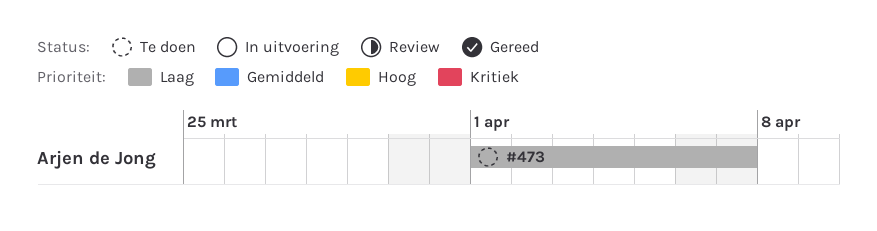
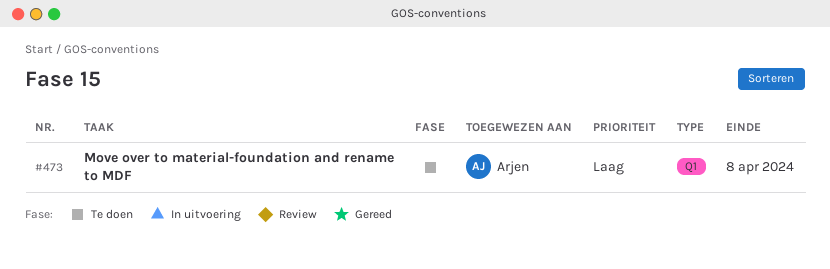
#473, due: Apr 7 -> Apr 8

